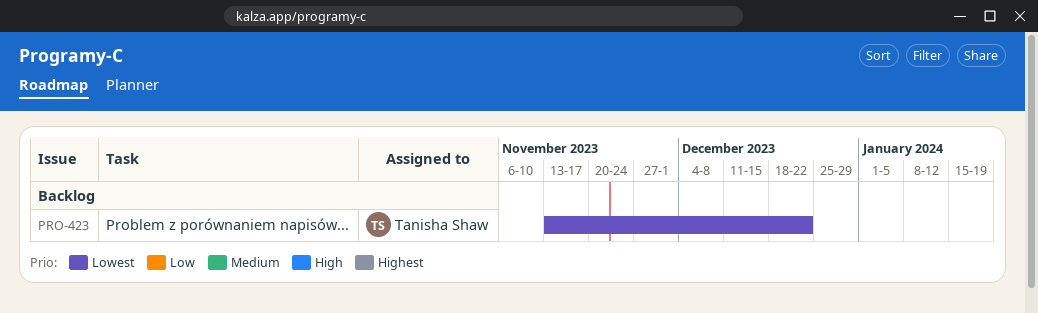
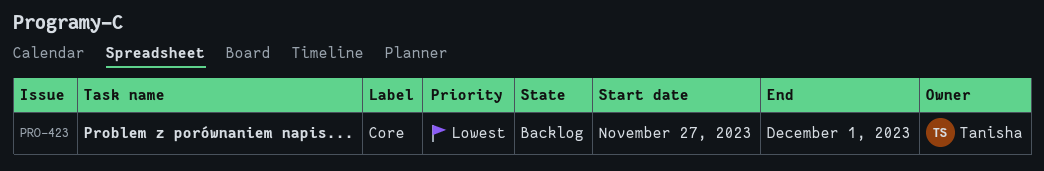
PRO-423, start: Nov 13 -> Nov 27
PRO-423, due: Dec 22 -> Dec 1

